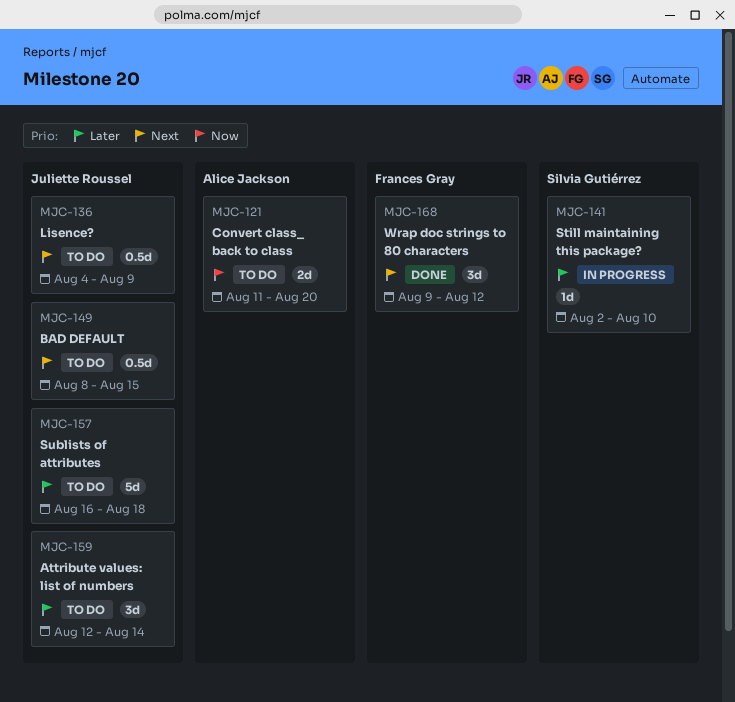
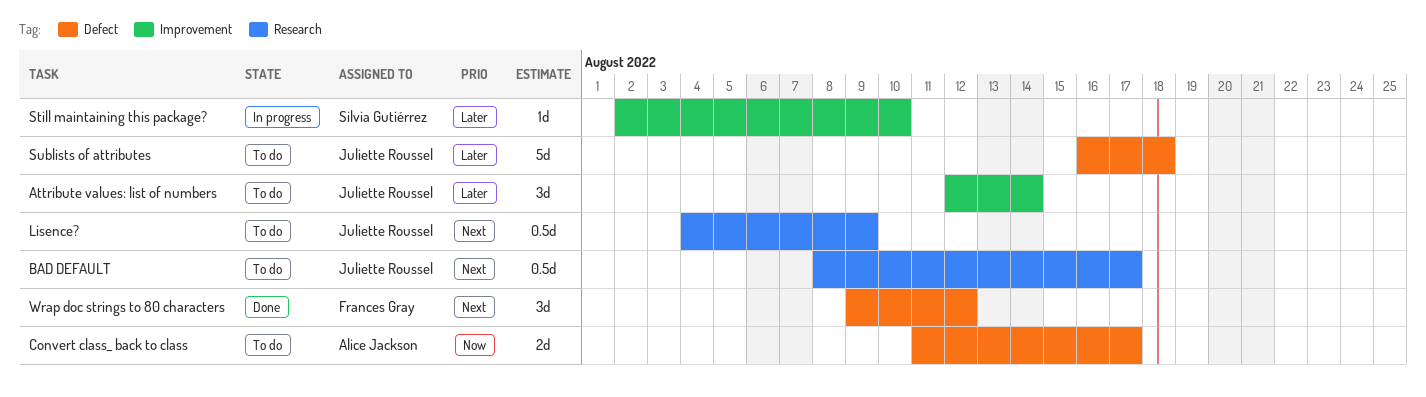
BAD DEFAULT, due: Aug 15 -> Aug 17
Convert class_ back to class, due: Aug 20 -> Aug 17

